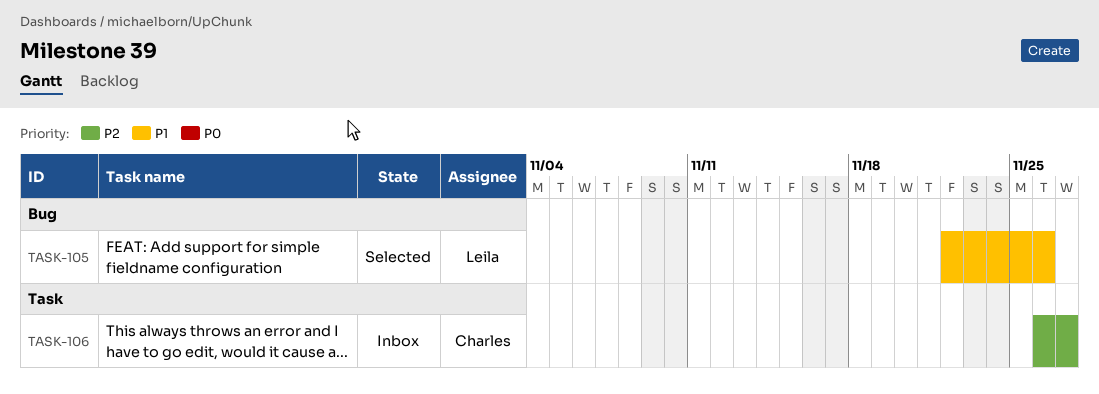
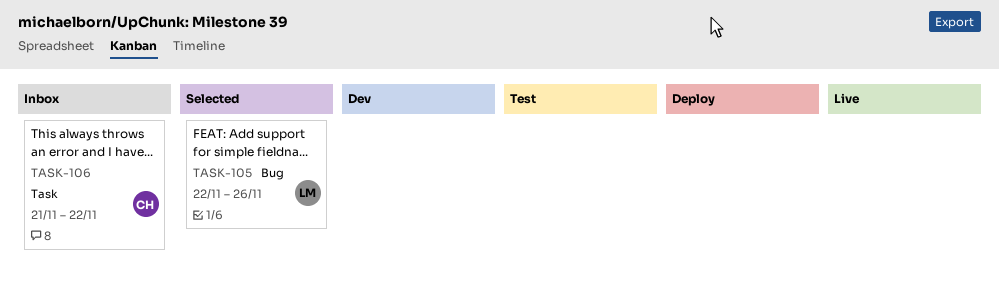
TASK-106, start: Nov 26 -> Nov 21
TASK-106, due: Nov 27 -> Nov 22

